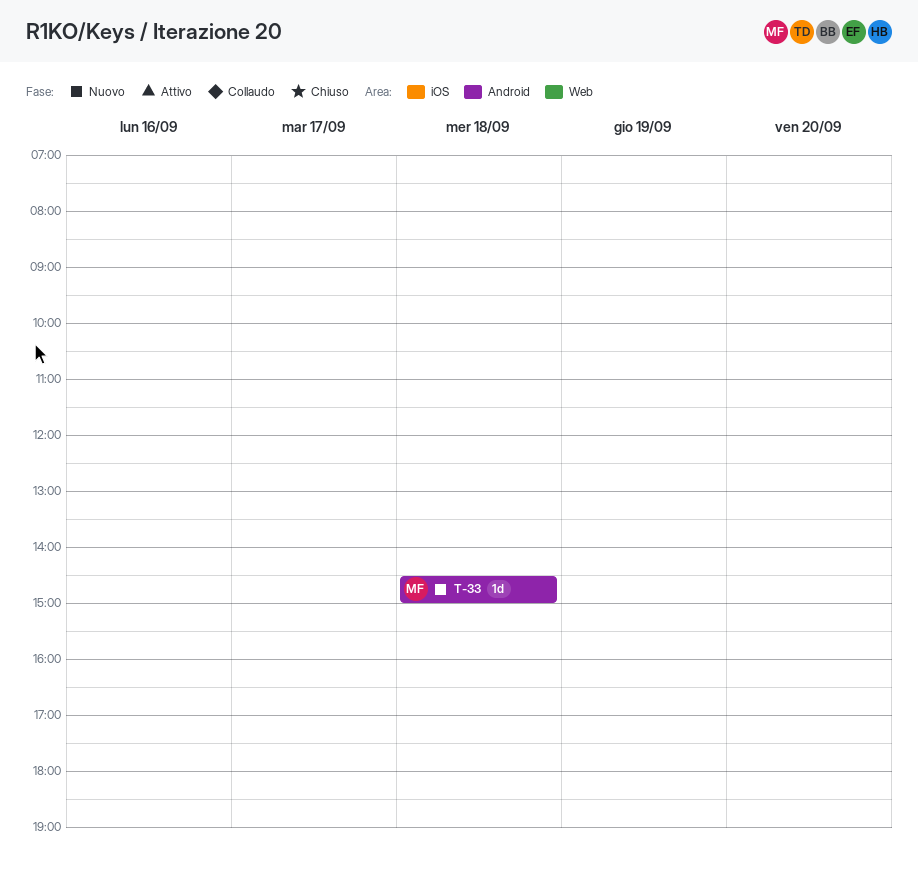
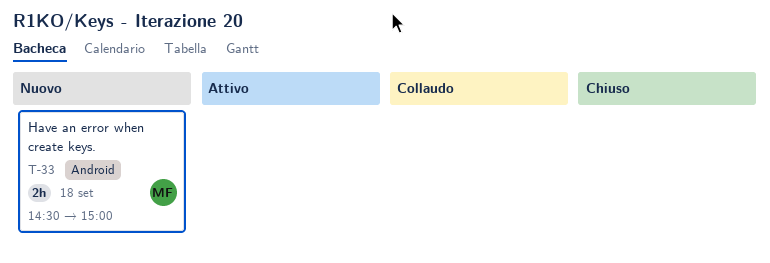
T-33, estimate: 1d -> 2h

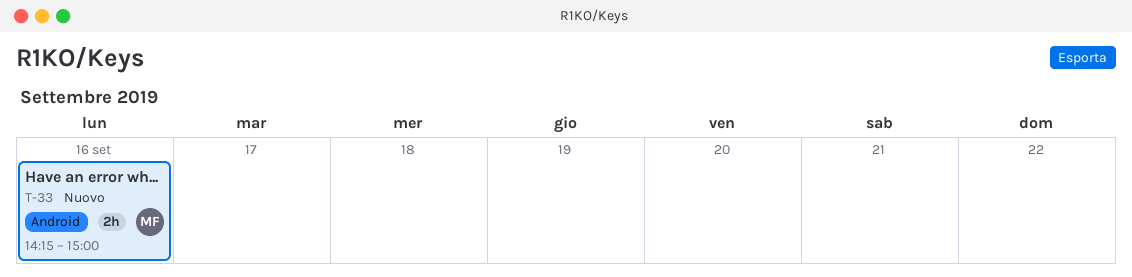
T-33, day: Sep 18 -> Sep 16
T-33, begins: 14:30 -> 14:15

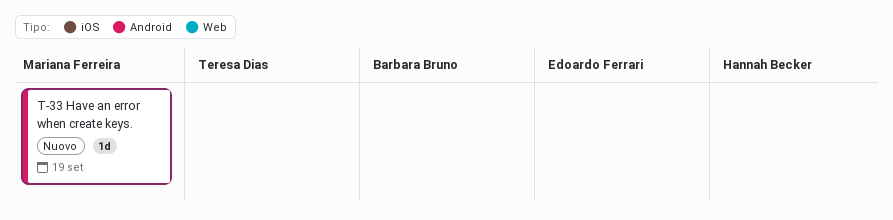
T-33, estimate: 2h -> 1d
T-33, day: Sep 16 -> Sep 19

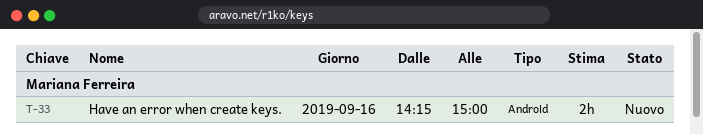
T-33, estimate: 1d -> 2h
T-33, day: Sep 19 -> Sep 16

